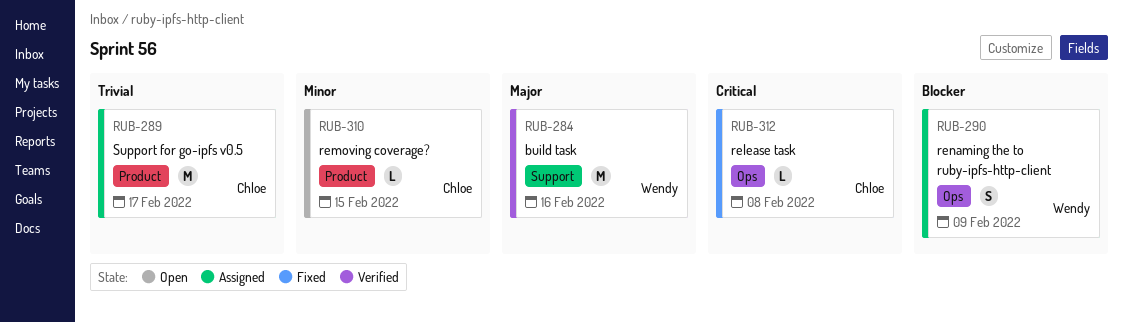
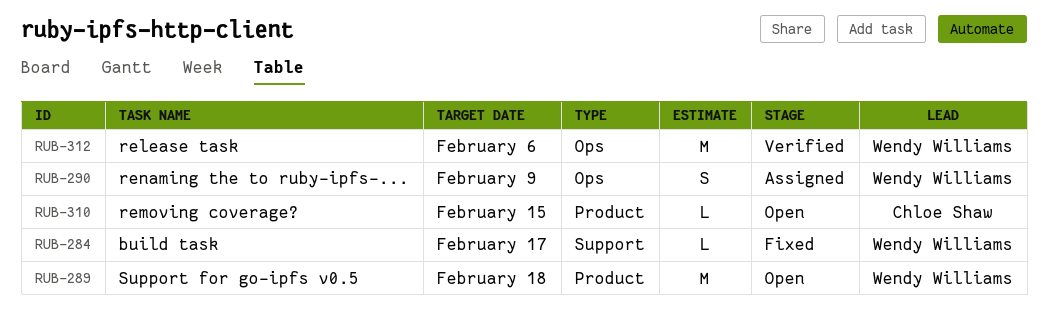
RUB-284, status: Verified -> Fixed
RUB-284, estimate: M -> L
RUB-284, due: Feb 16 -> Feb 17
RUB-289, status: Assigned -> Open
RUB-289, owner: Chloe Shaw -> Wendy Williams
RUB-289, due: Feb 17 -> Feb 18
RUB-312, status: Fixed -> Verified
RUB-312, owner: Chloe Shaw -> Wendy Williams
RUB-312, estimate: L -> M
RUB-312, due: Feb 8 -> Feb 6

